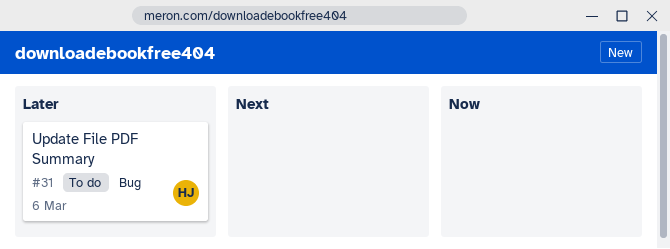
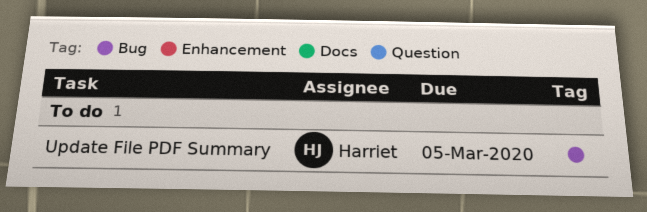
Update File PDF Summary, due: Mar 6 -> Mar 5

